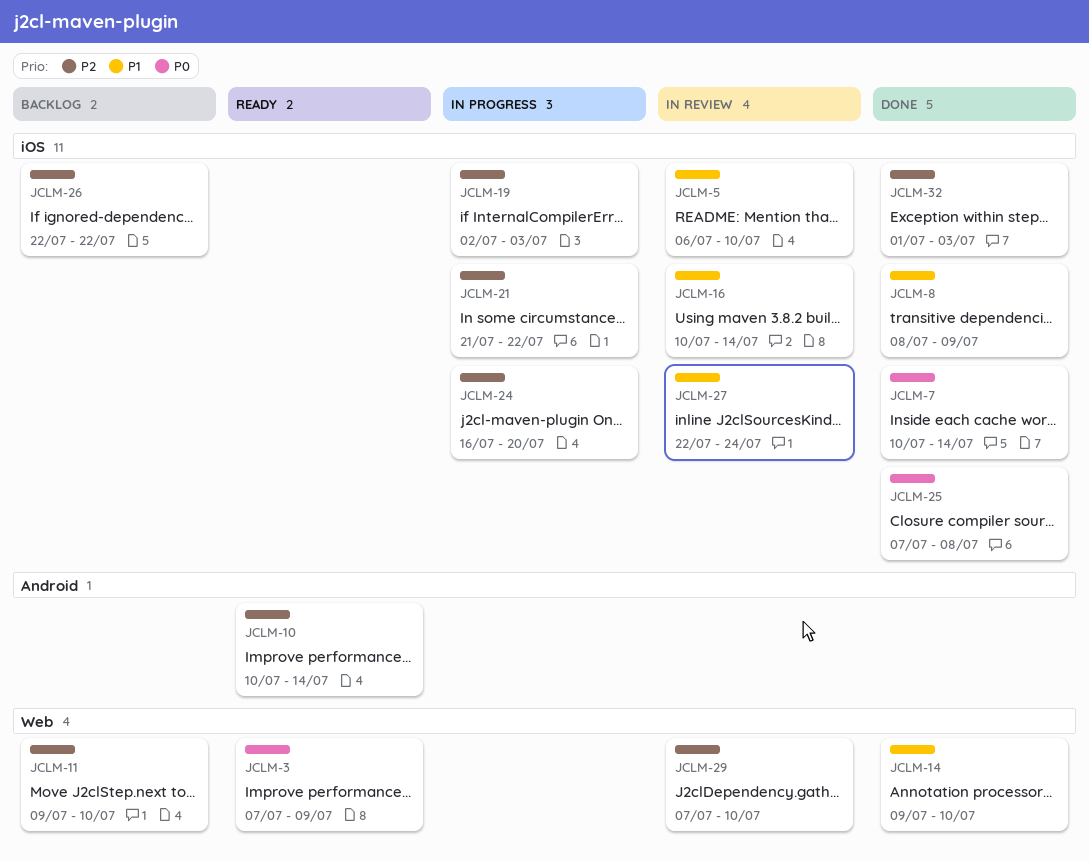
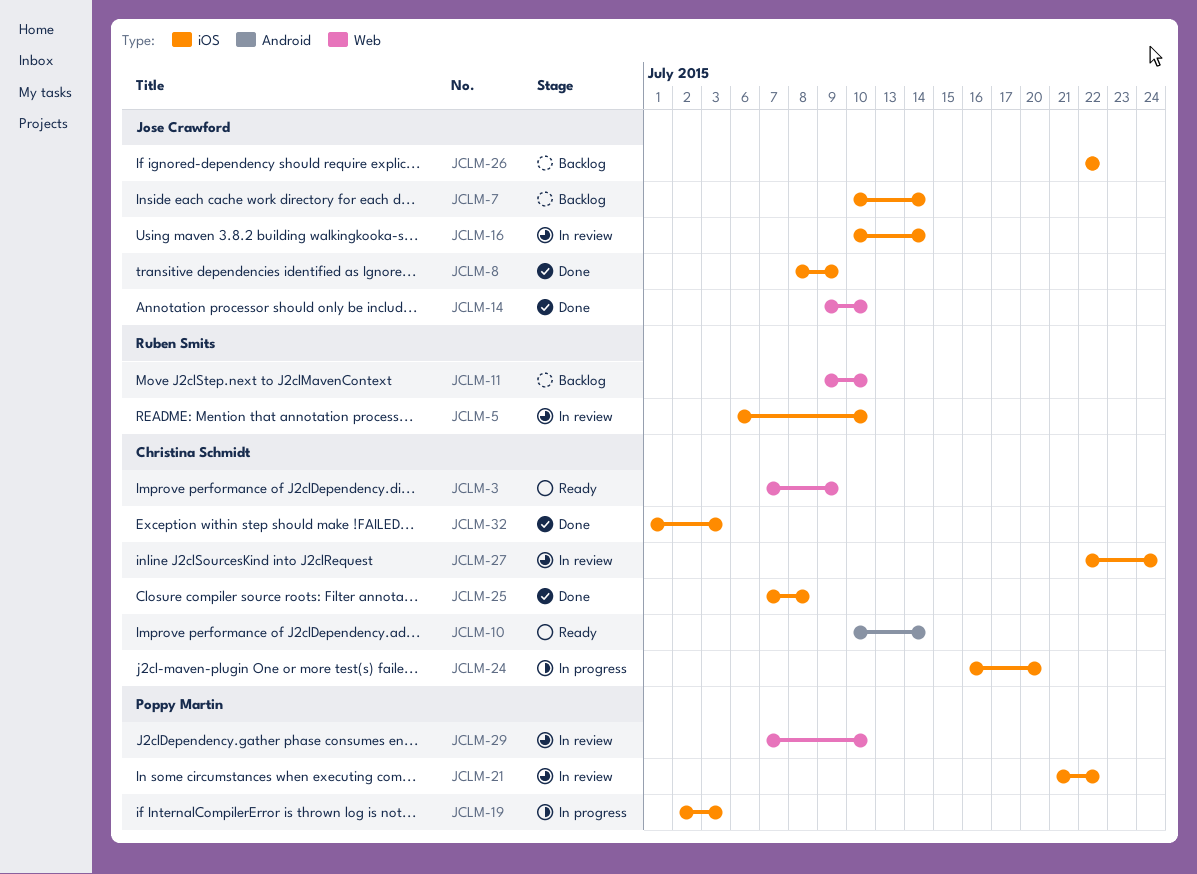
JCLM-7, status: Done -> Backlog
JCLM-21, status: In progress -> In review

